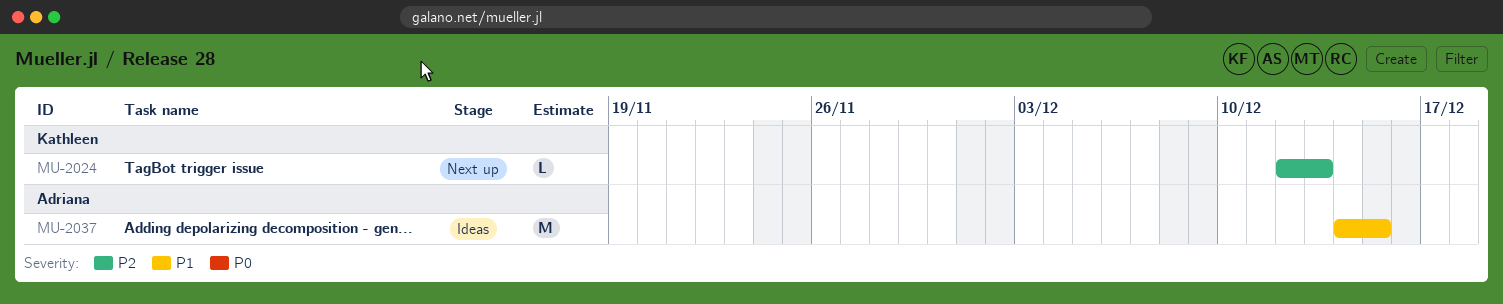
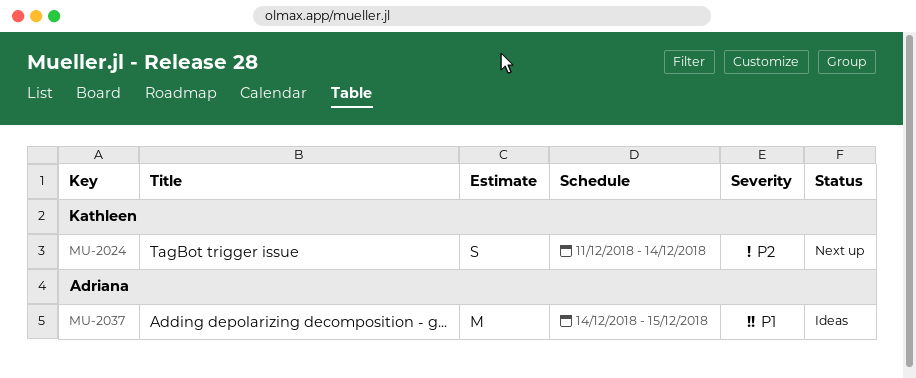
MU-2024, estimate: L -> S
MU-2024, start: Dec 12 -> Dec 11
MU-2024, due: Dec 13 -> Dec 14

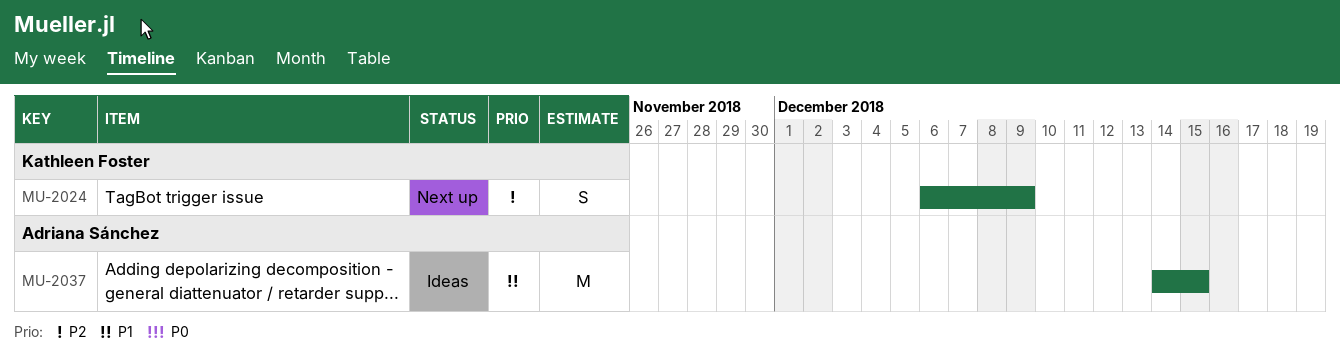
MU-2024, start: Dec 11 -> Dec 6
MU-2024, due: Dec 14 -> Dec 9

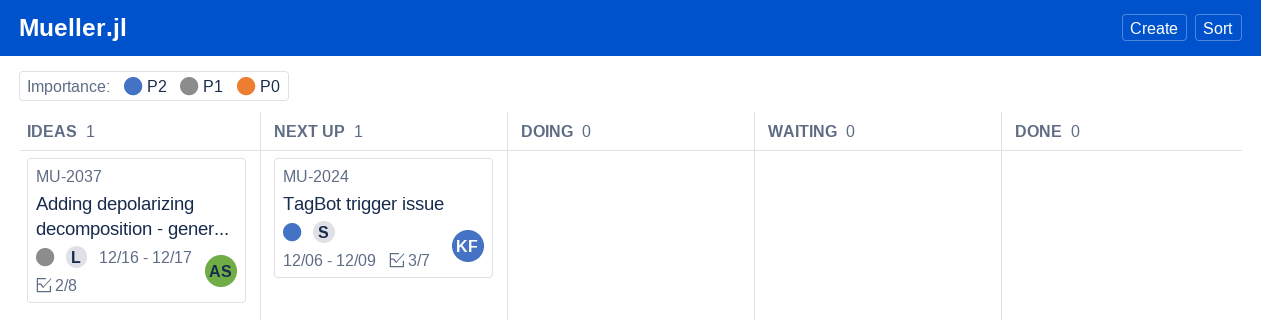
MU-2037, estimate: M -> L
MU-2037, start: Dec 14 -> Dec 16
MU-2037, due: Dec 15 -> Dec 17

